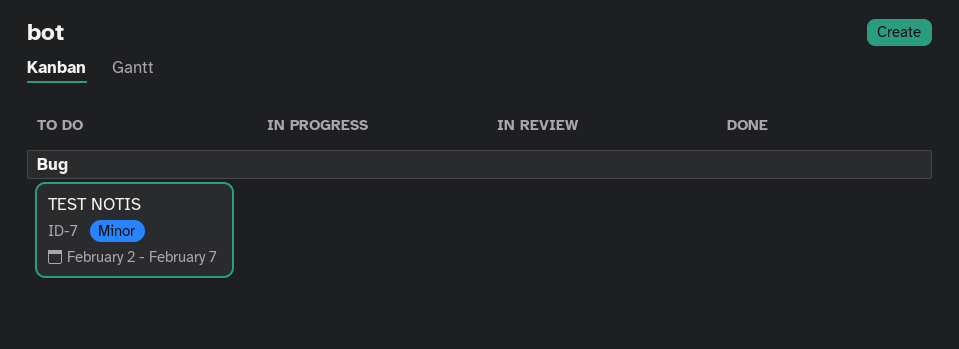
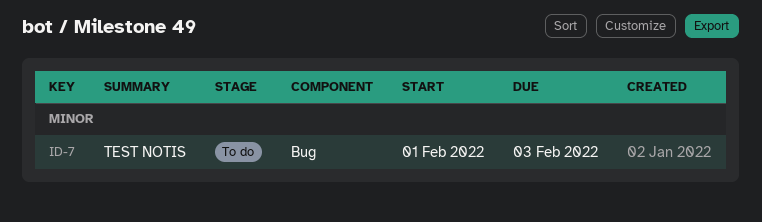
ID-7, start: Feb 2 -> Feb 1
ID-7, due: Feb 7 -> Feb 3

